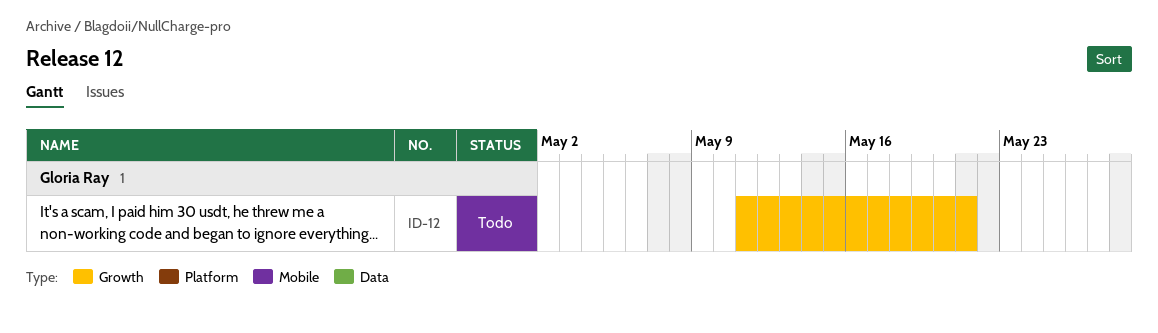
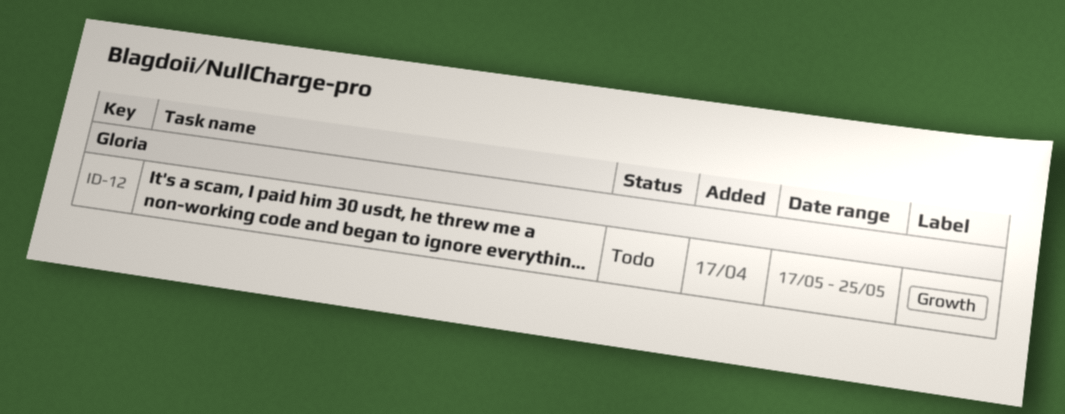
ID-12, start: May 11 -> May 17
ID-12, due: May 21 -> May 25

